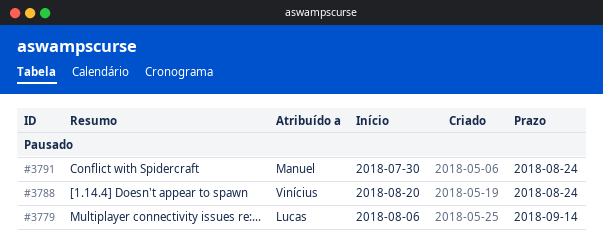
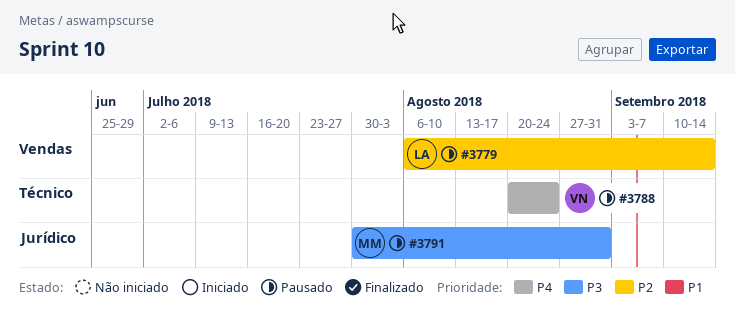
#3791, due: Aug 24 -> Aug 31

